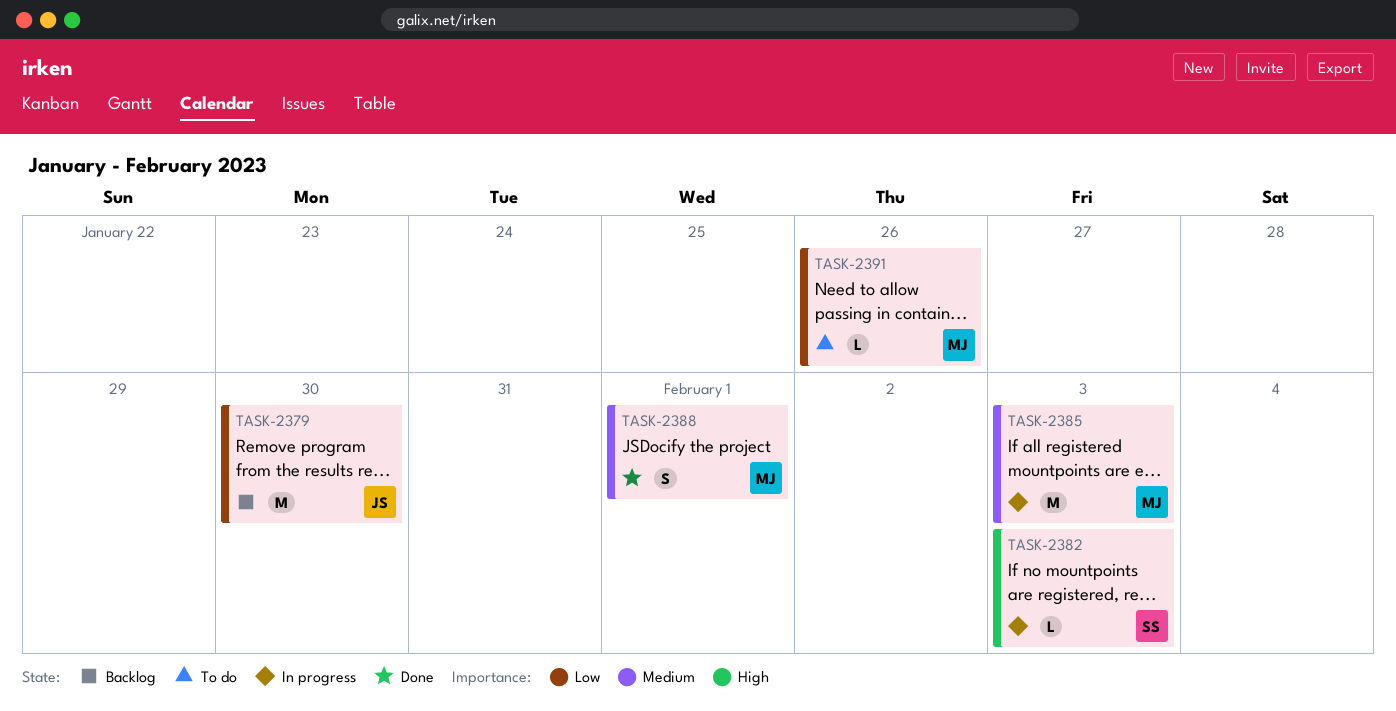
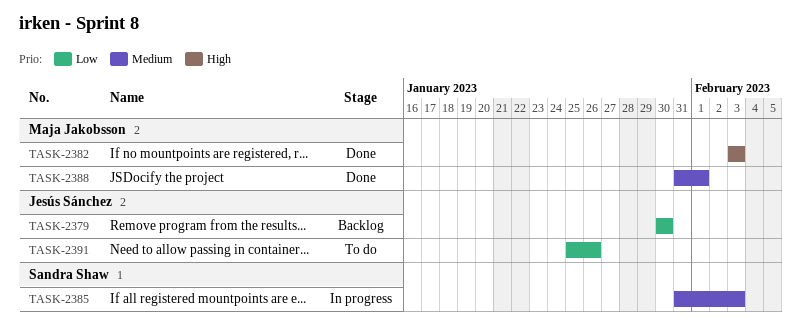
TASK-2382, status: In progress -> Done
TASK-2382, owner: Sandra Shaw -> Maja Jakobsson
TASK-2385, owner: Maja Jakobsson -> Sandra Shaw
TASK-2391, owner: Maja Jakobsson -> Jesús Sánchez

